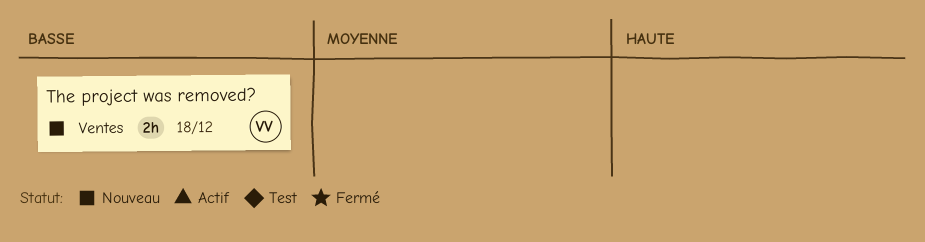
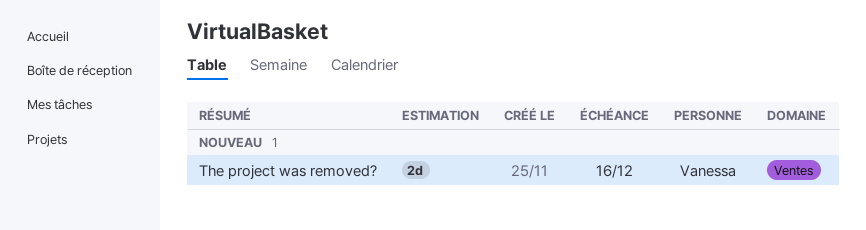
The project was removed?, estimate: 2h -> 2d
The project was removed?, due: Dec 18 -> Dec 16

